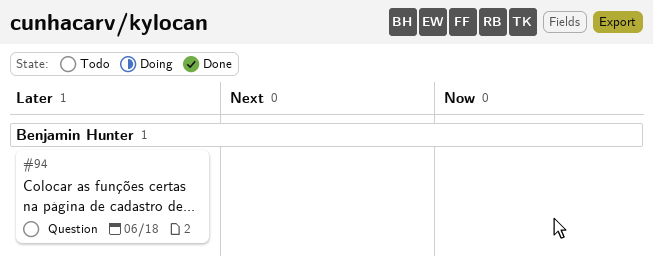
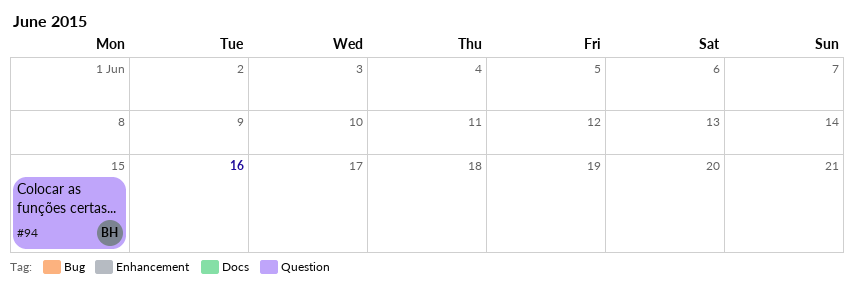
#94, due: Jun 18 -> Jun 15

